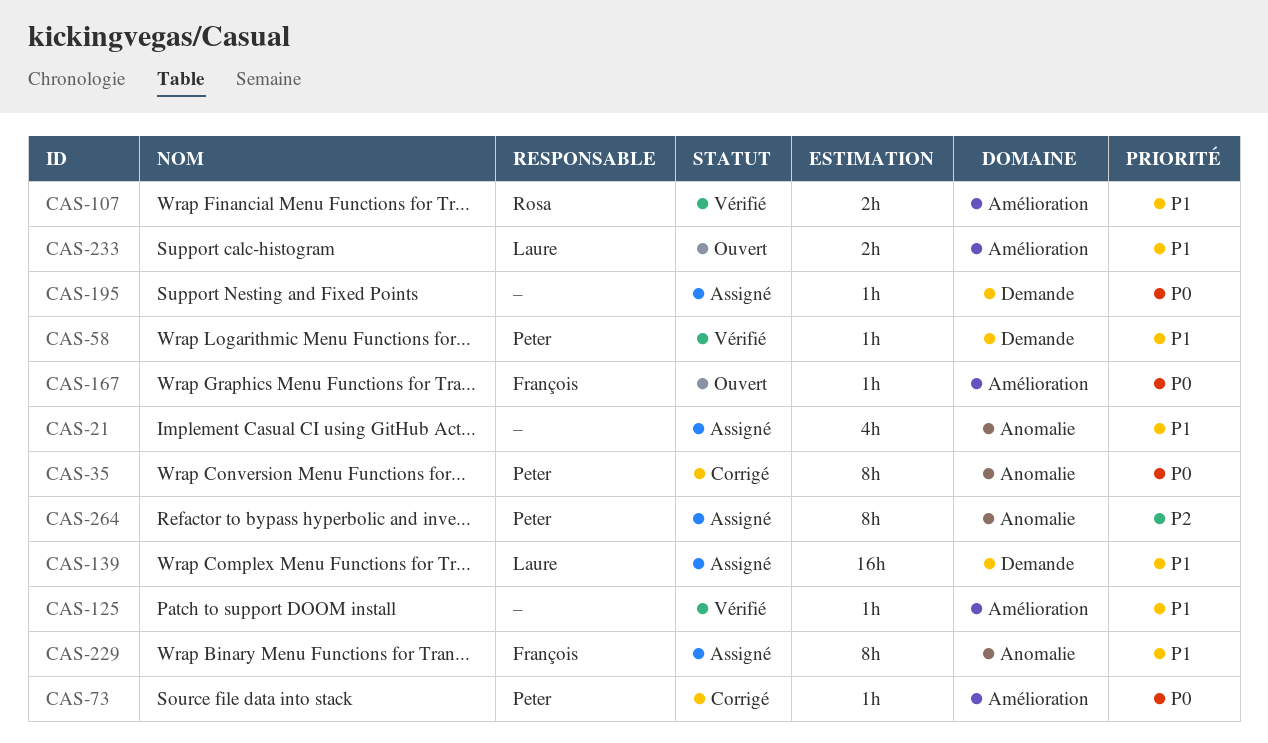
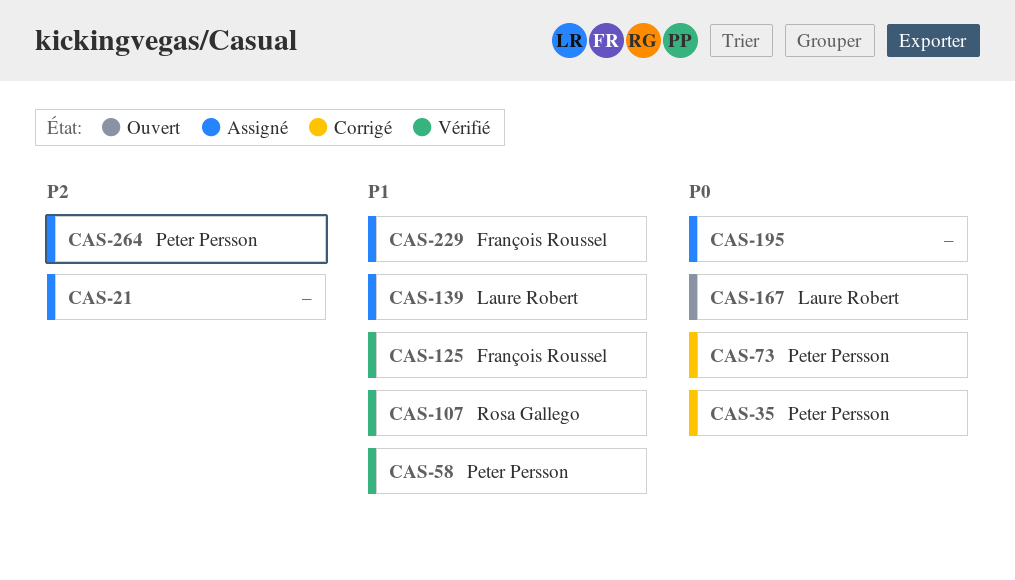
CAS-21, priority: P1 -> P2
CAS-125, owner: none -> François Roussel
CAS-167, owner: François Roussel -> Laure Robert
CAS-233: present -> none

